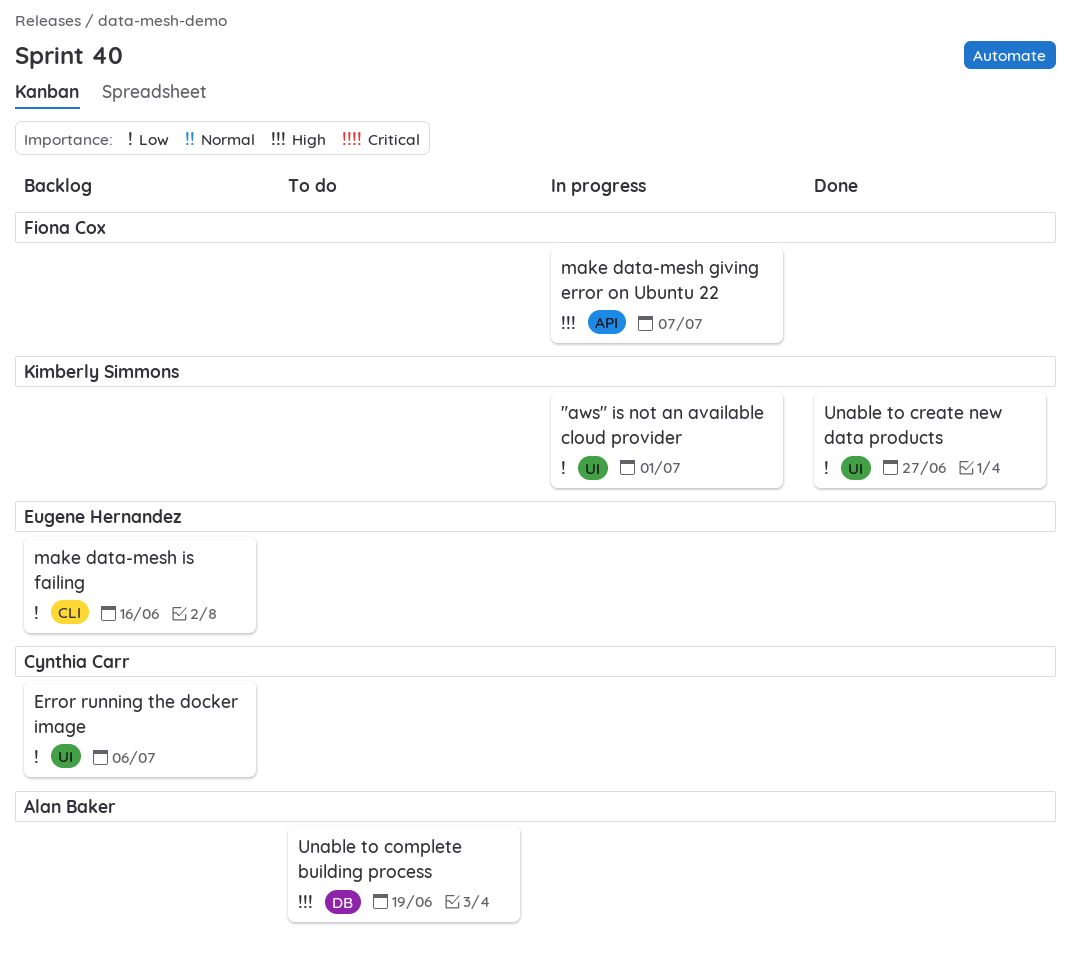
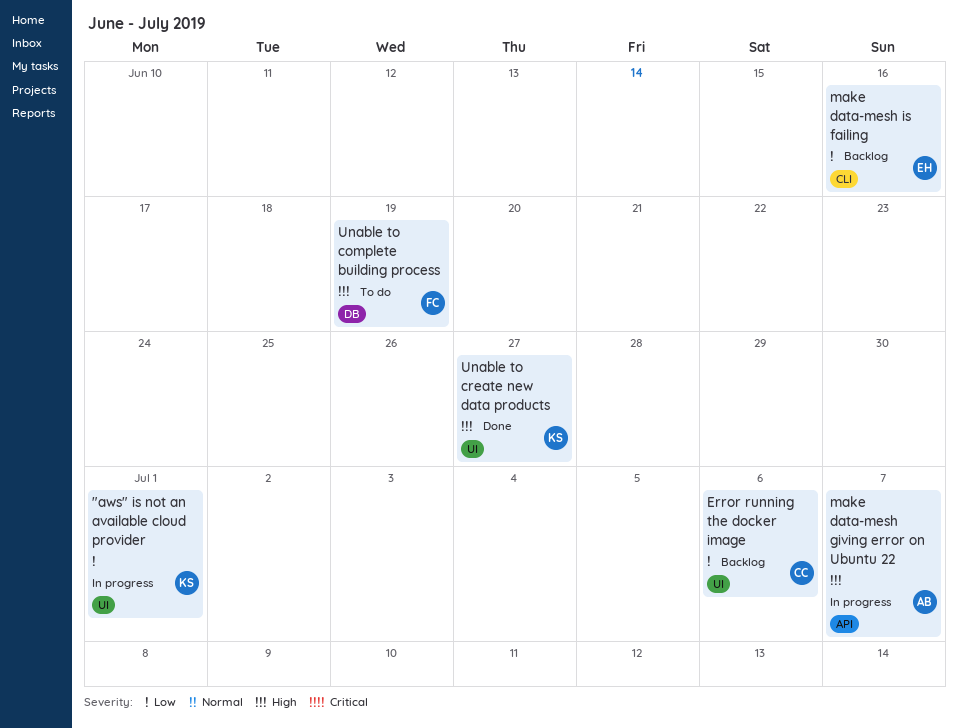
make data-mesh giving error on Ubuntu 22, owner: Fiona Cox -> Alan Baker
Unable to complete building process, owner: Alan Baker -> Fiona Cox
Unable to create new data products, priority: Low -> High

